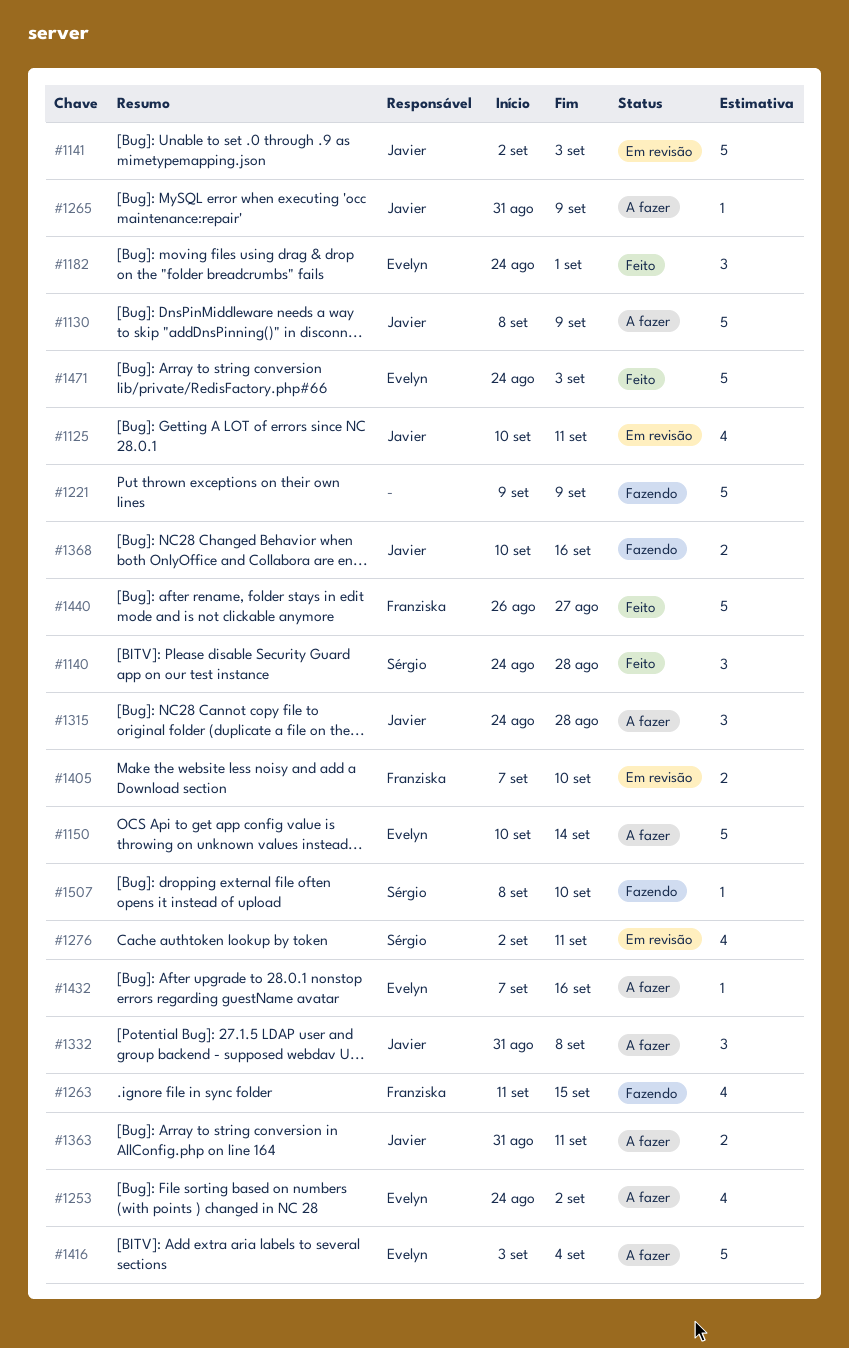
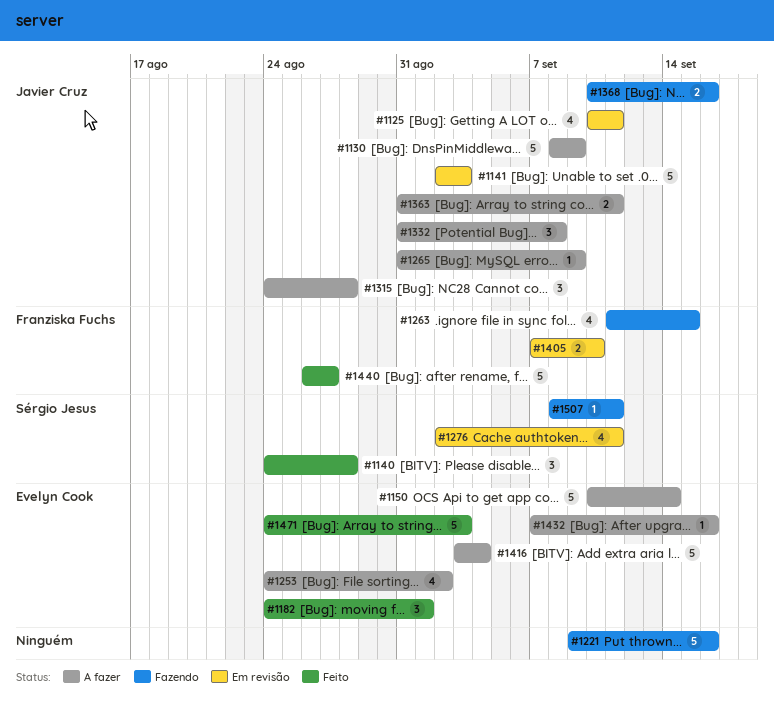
#1221, due: Sep 9 -> Sep 16
#1507, due: Sep 10 -> Sep 11

